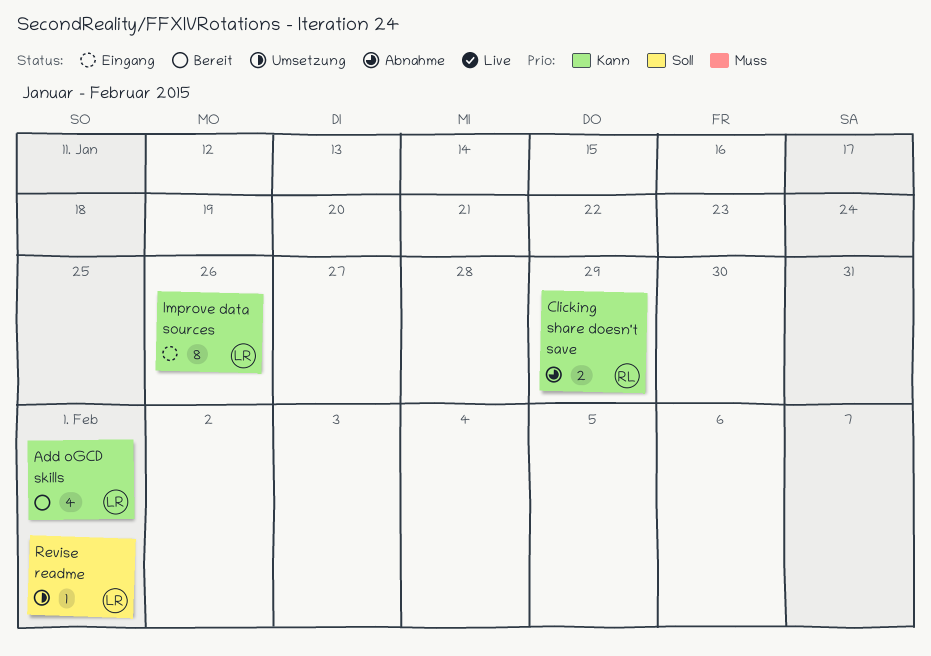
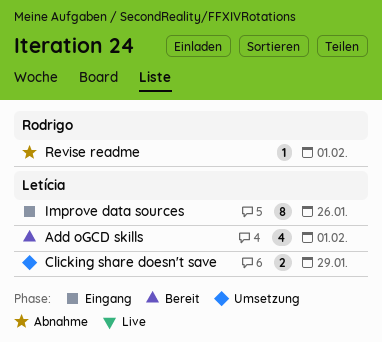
Clicking share doesn't save, status: Abnahme -> Umsetzung
Clicking share doesn't save, owner: Rodrigo -> Letícia
Revise readme, status: Umsetzung -> Abnahme
Revise readme, owner: Letícia -> Rodrigo

